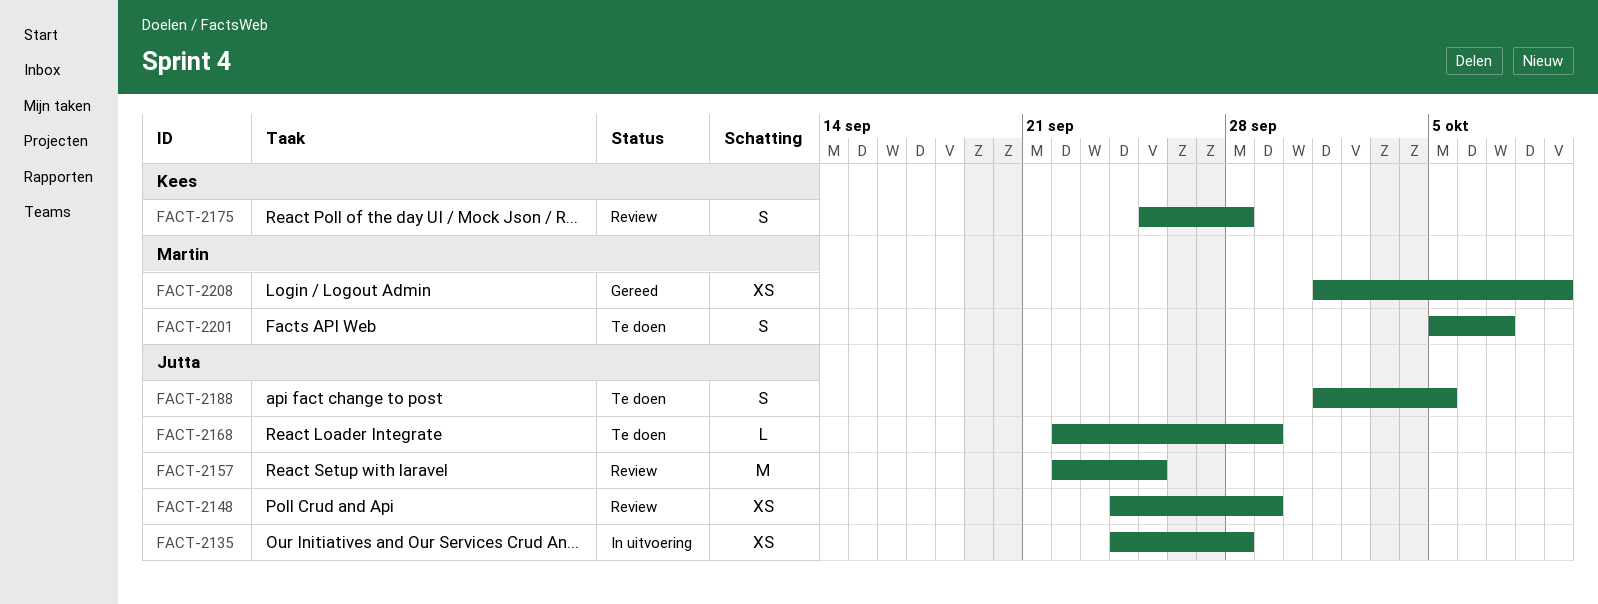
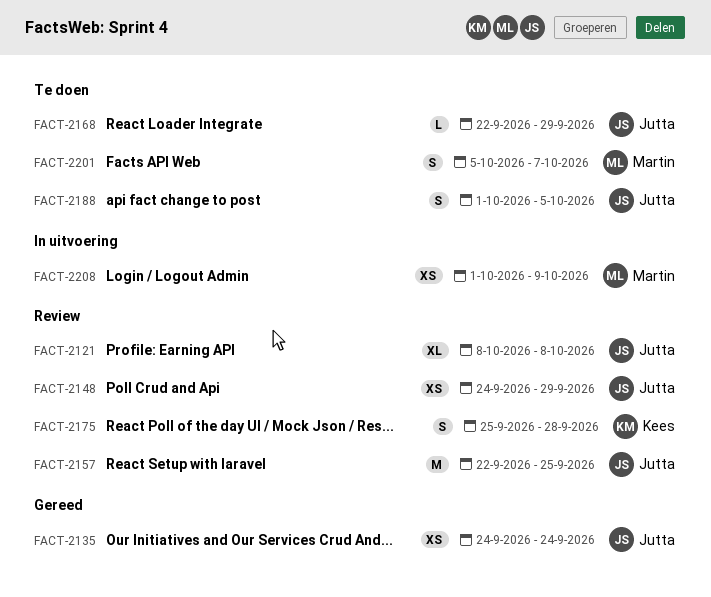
FACT-2121: none -> present
FACT-2135, status: In uitvoering -> Gereed
FACT-2135, due: Sep 28 -> Sep 24
FACT-2208, status: Gereed -> In uitvoering

